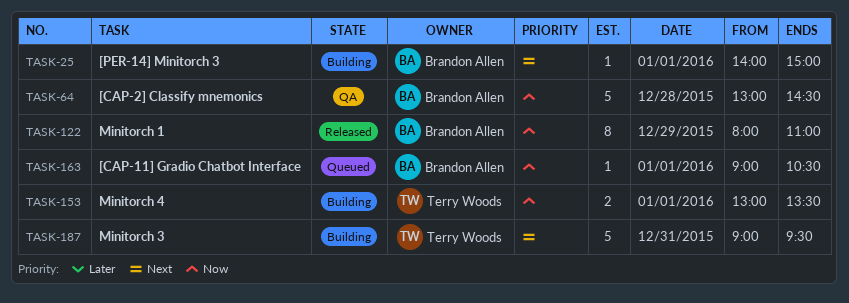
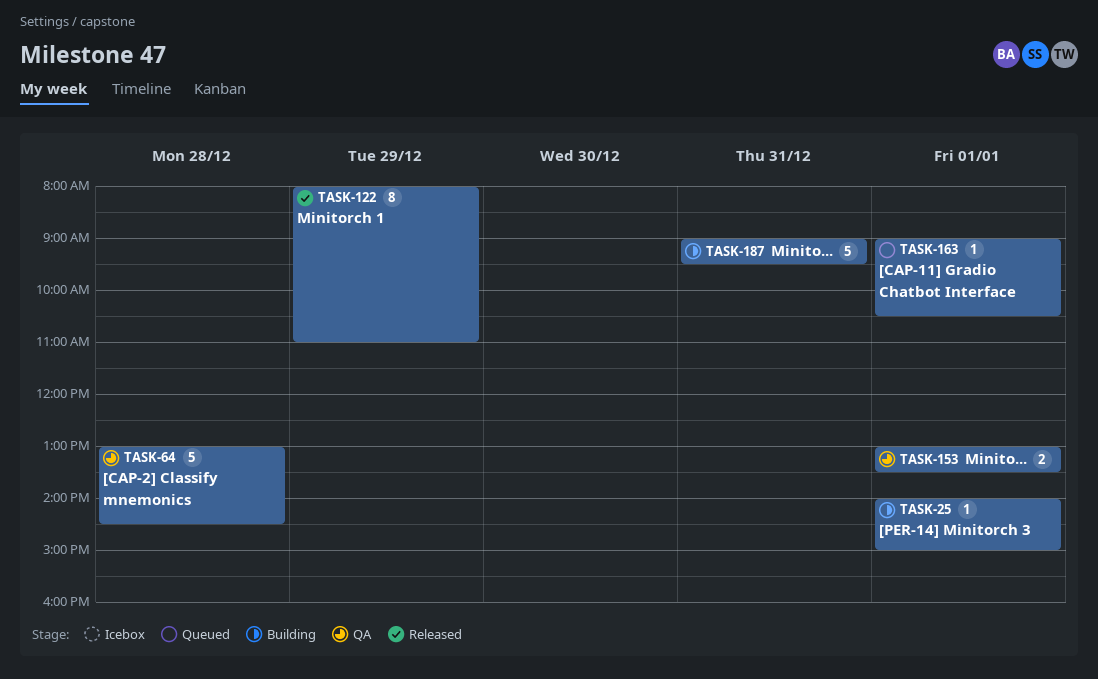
TASK-153, status: Building -> QA

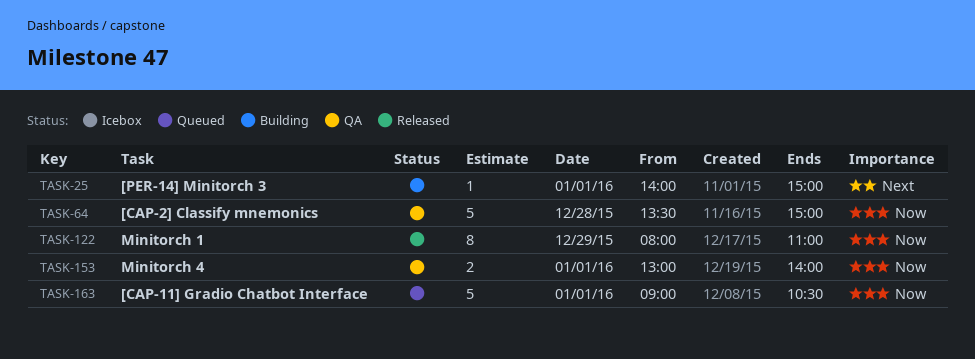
TASK-64, begins: 13:00 -> 13:30
TASK-64, ends: 14:30 -> 15:00
TASK-153, ends: 13:30 -> 14:00
TASK-163, estimate: 1 -> 5
TASK-187: present -> none

